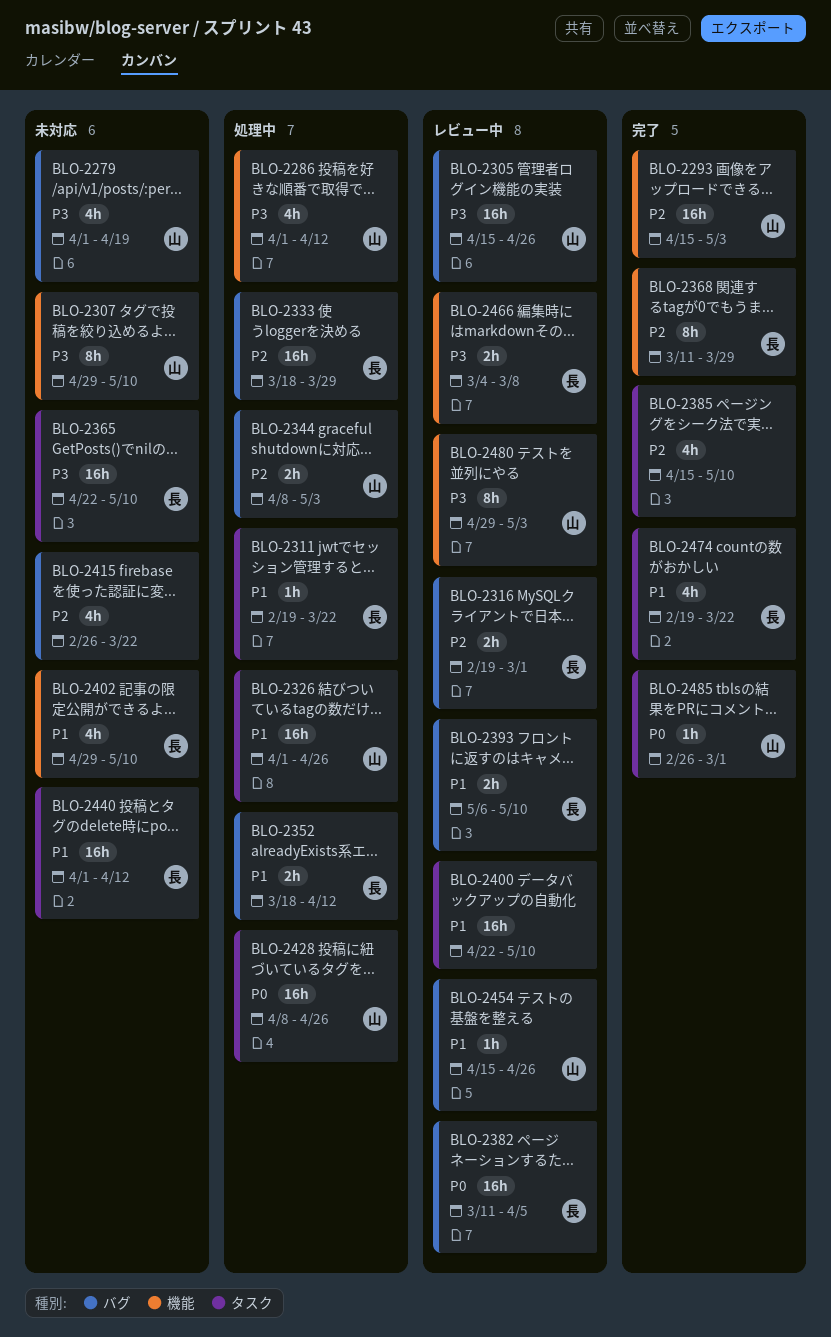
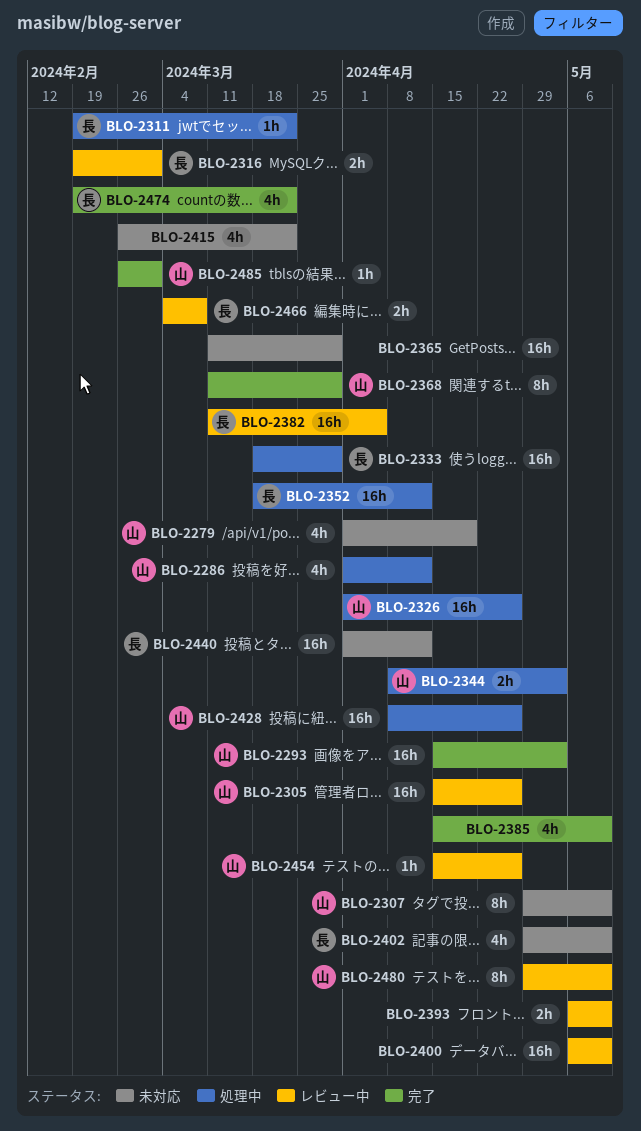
BLO-2352, estimate: 2h -> 16h
BLO-2365, owner: 長 -> none
BLO-2365, start: Apr 22 -> Mar 11
BLO-2365, due: May 10 -> Mar 29
BLO-2368, owner: 長 -> 山
BLO-2393, owner: 長 -> none
BLO-2400, start: Apr 22 -> May 6
BLO-2480, due: May 3 -> May 10

